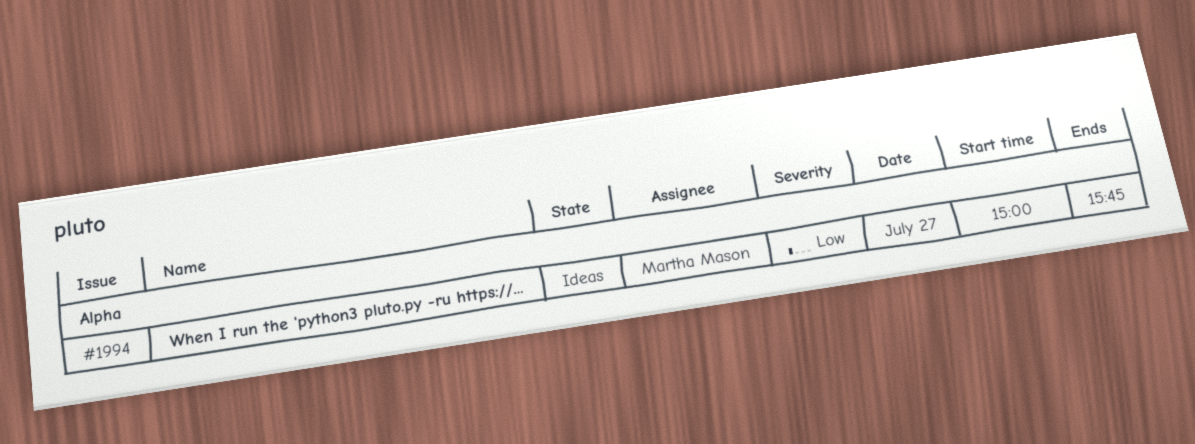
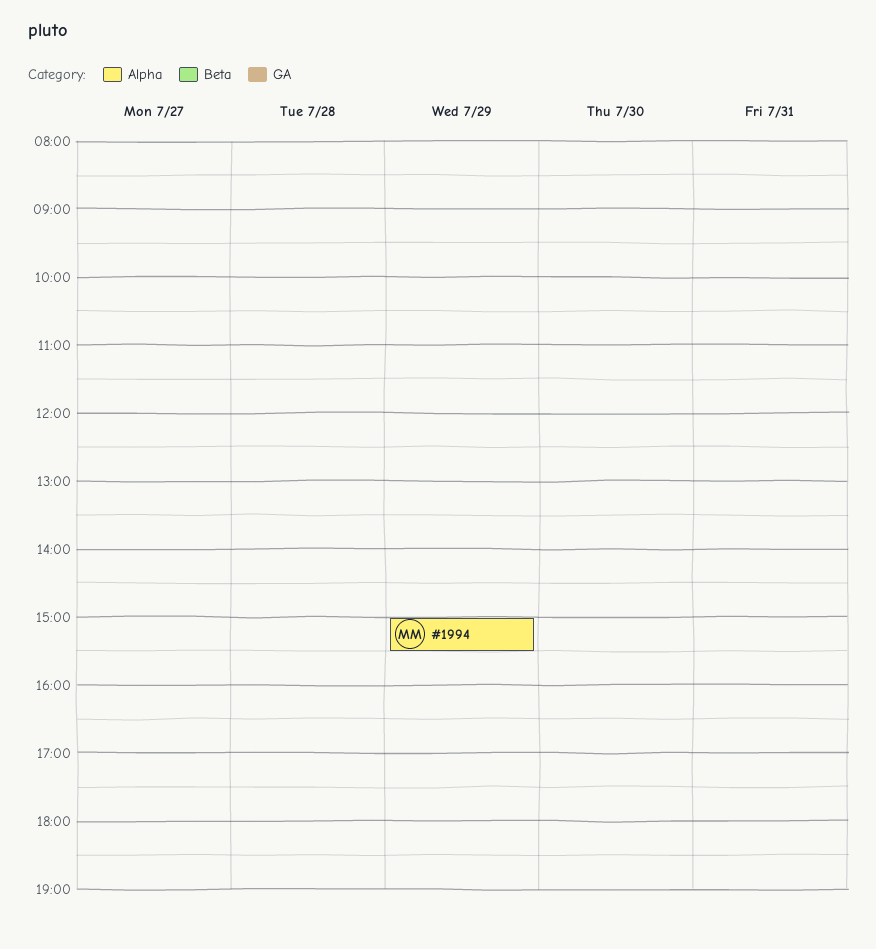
#1994, day: Jul 27 -> Jul 29
#1994, ends: 15:45 -> 15:30

